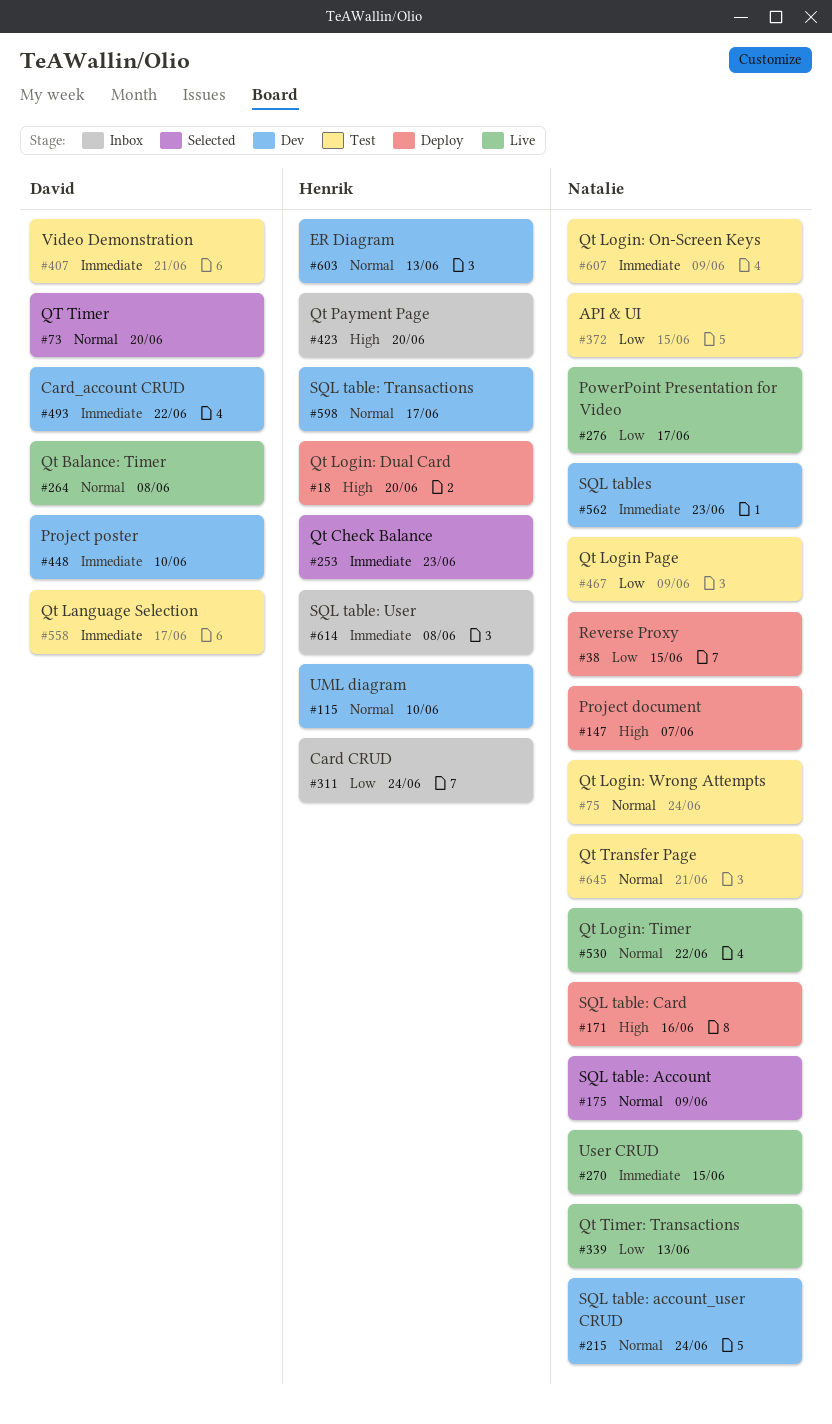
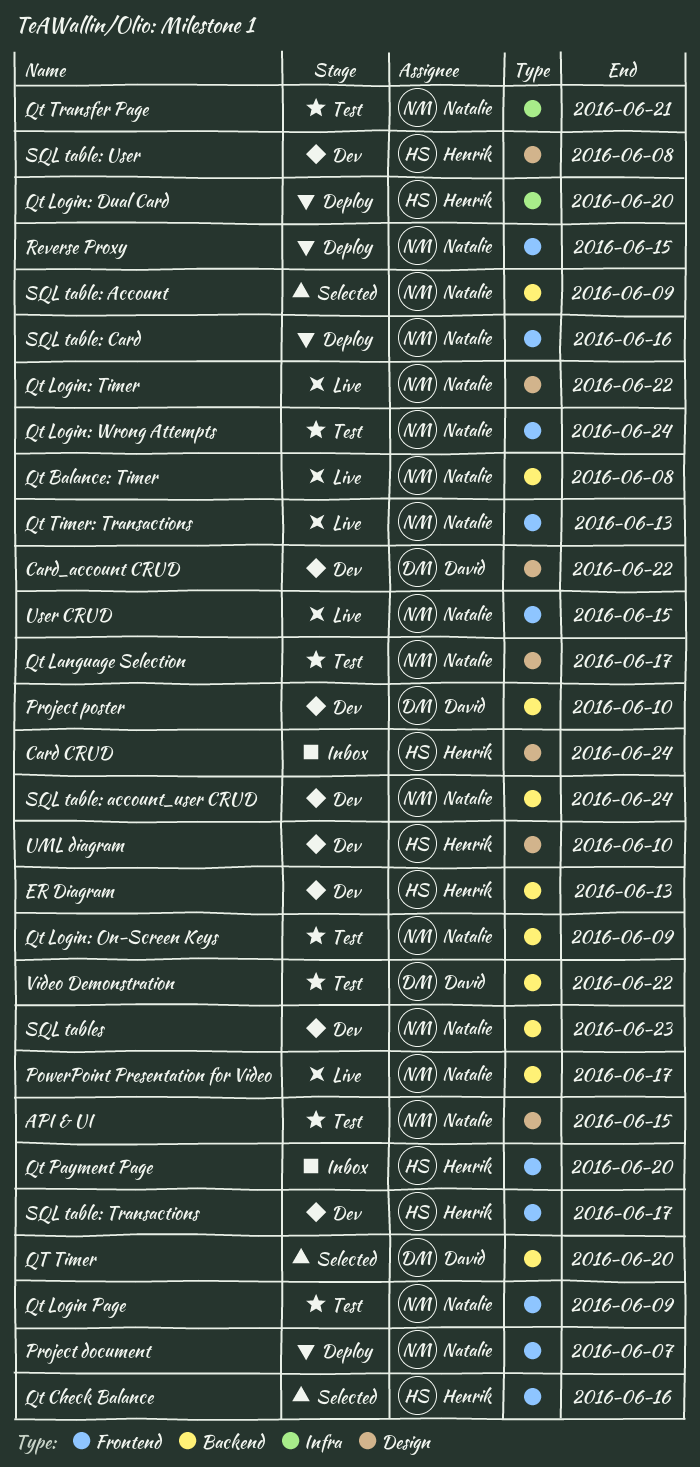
Qt Balance: Timer, owner: David -> Natalie
Qt Check Balance, due: Jun 23 -> Jun 16
Qt Language Selection, owner: David -> Natalie
SQL table: User, status: Inbox -> Dev
Video Demonstration, due: Jun 21 -> Jun 22

